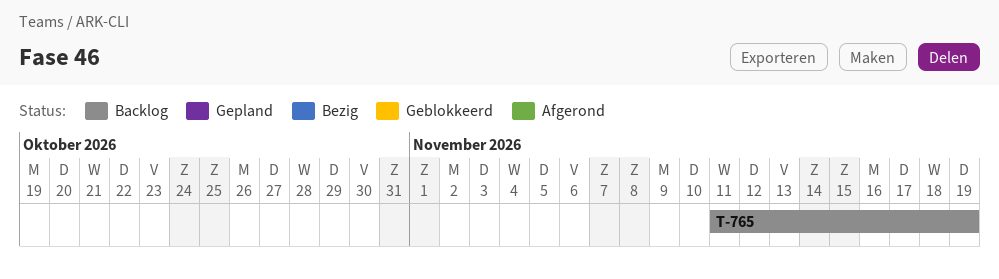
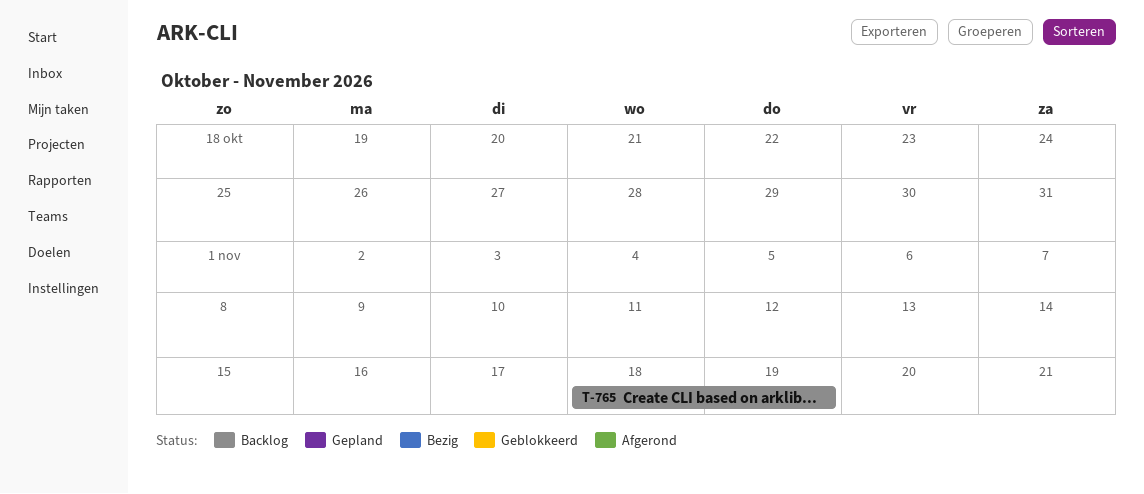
T-765, start: Nov 11 -> Nov 18

